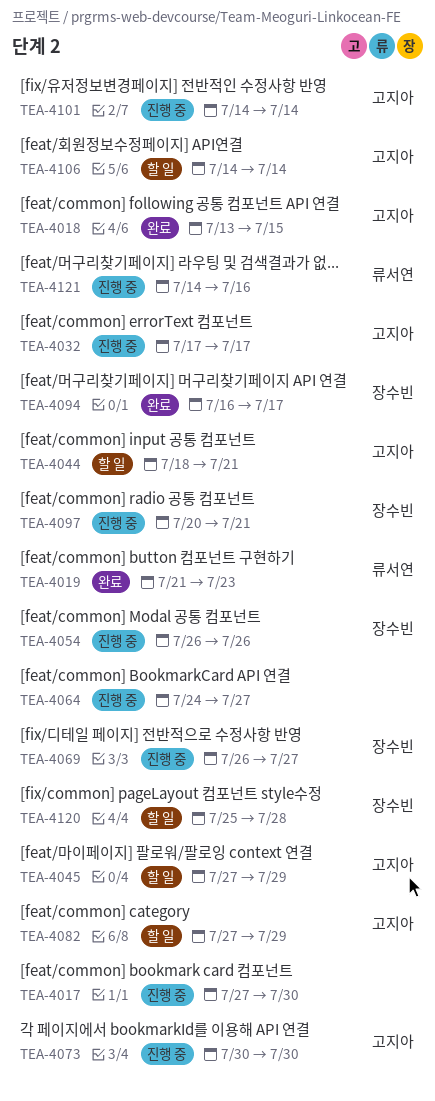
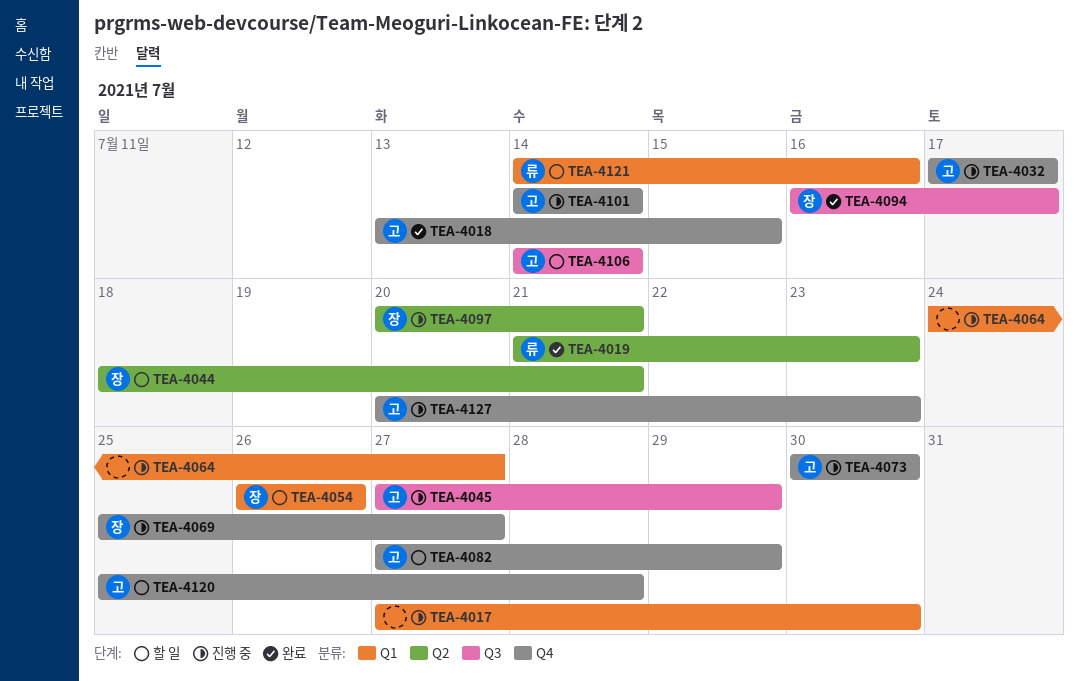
TEA-4044, owner: 고지아 -> 장수빈
TEA-4045, status: 할 일 -> 진행 중
TEA-4054, status: 진행 중 -> 할 일
TEA-4069, start: Jul 26 -> Jul 25
TEA-4120, owner: 장수빈 -> 고지아
TEA-4121, status: 진행 중 -> 할 일
TEA-4127: none -> present

